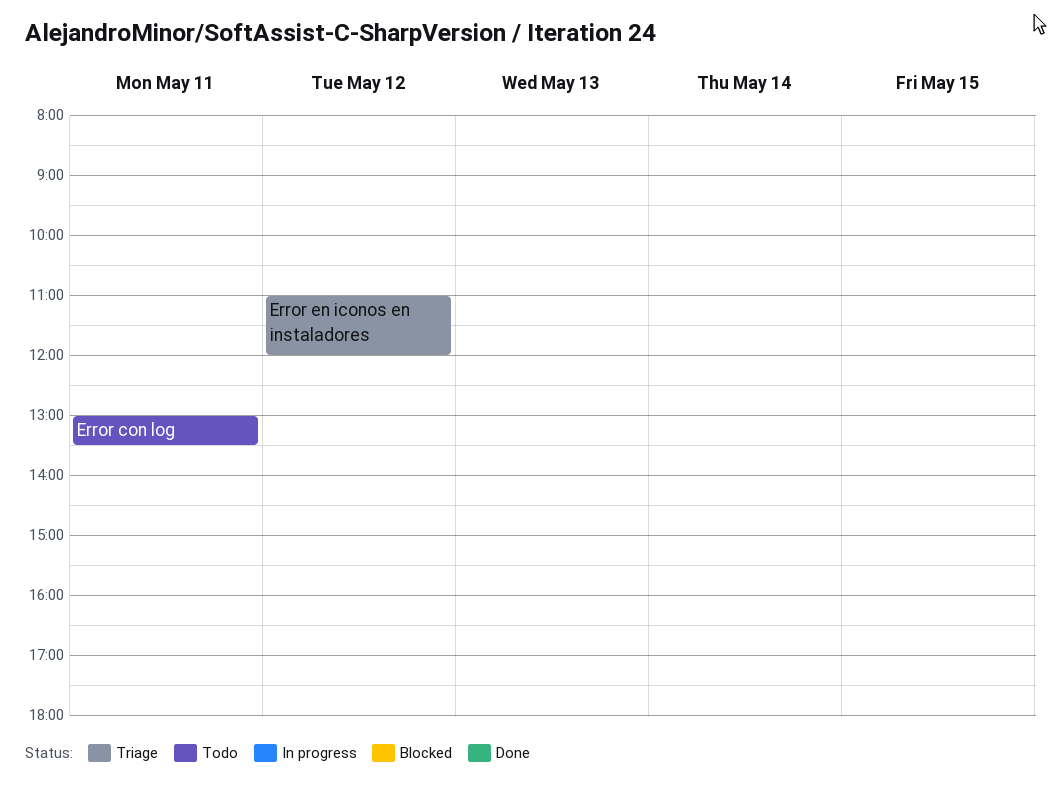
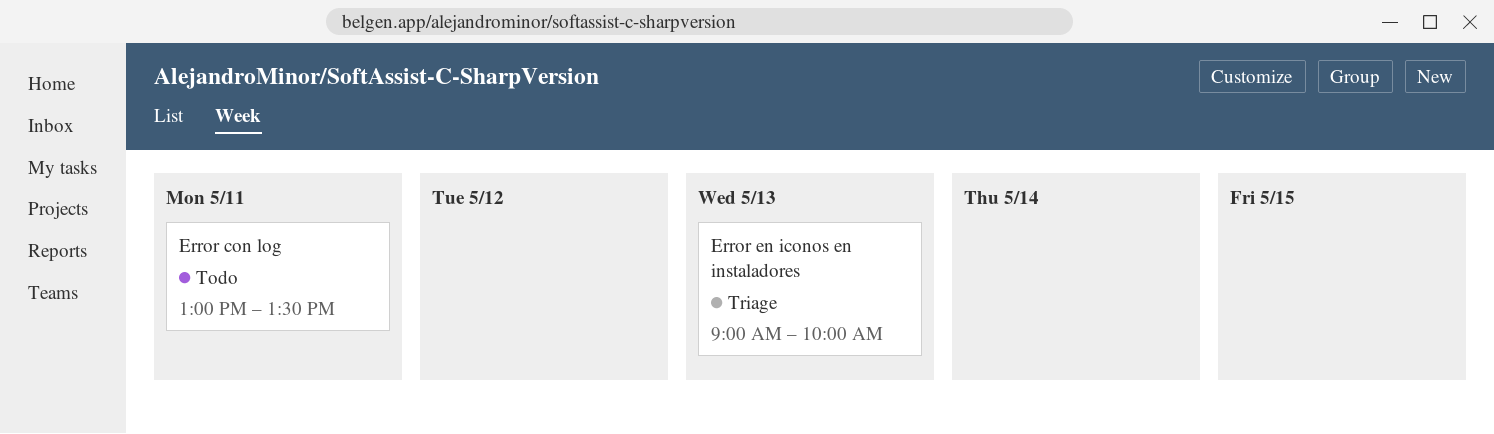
Error en iconos en instaladores, day: May 12 -> May 13
Error en iconos en instaladores, begins: 11:00 -> 09:00
Error en iconos en instaladores, ends: 12:00 -> 10:00

